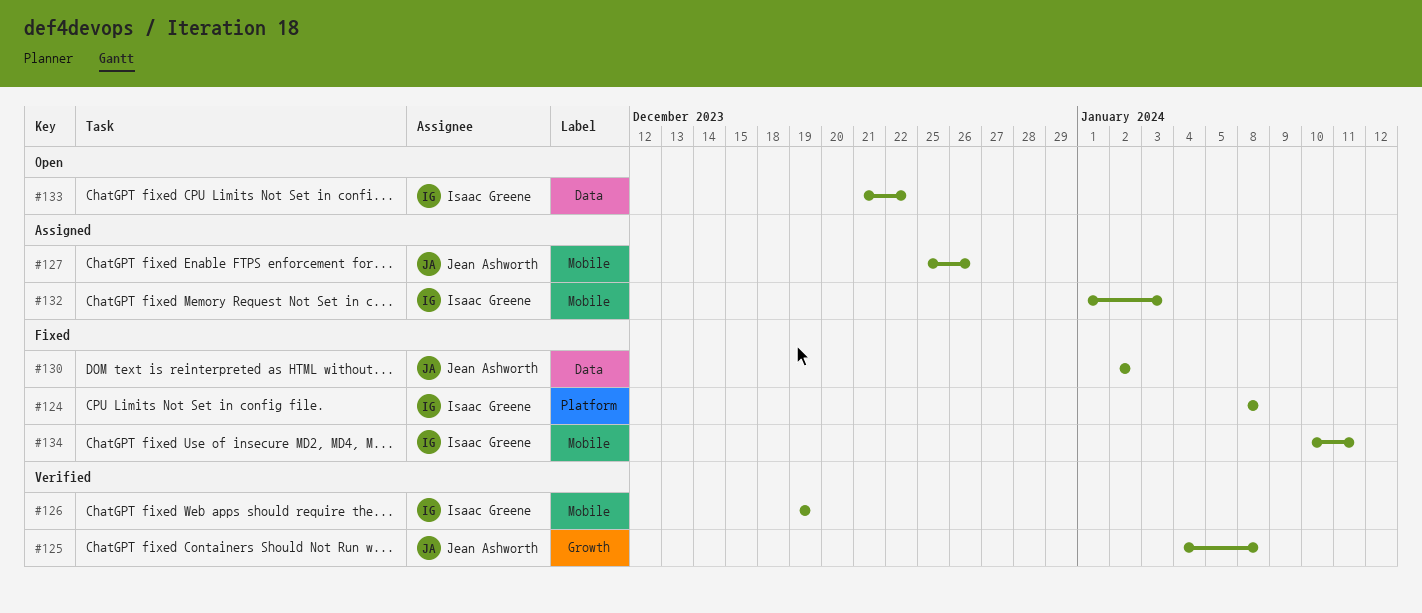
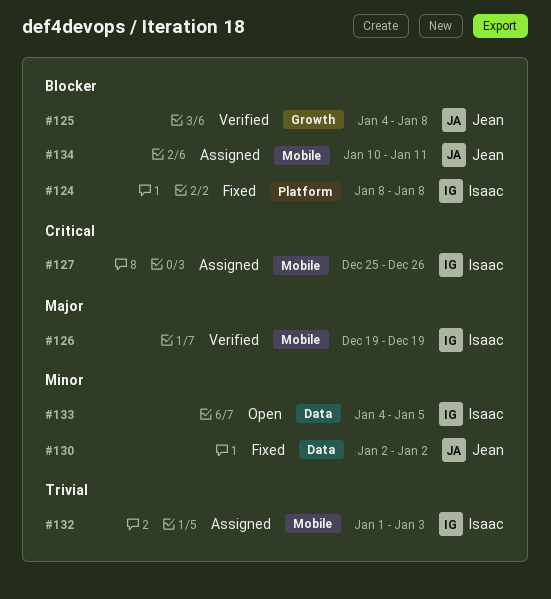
#127, owner: Jean Ashworth -> Isaac Greene
#133, start: Dec 21 -> Jan 4
#133, due: Dec 22 -> Jan 5
#134, status: Fixed -> Assigned
#134, owner: Isaac Greene -> Jean Ashworth

